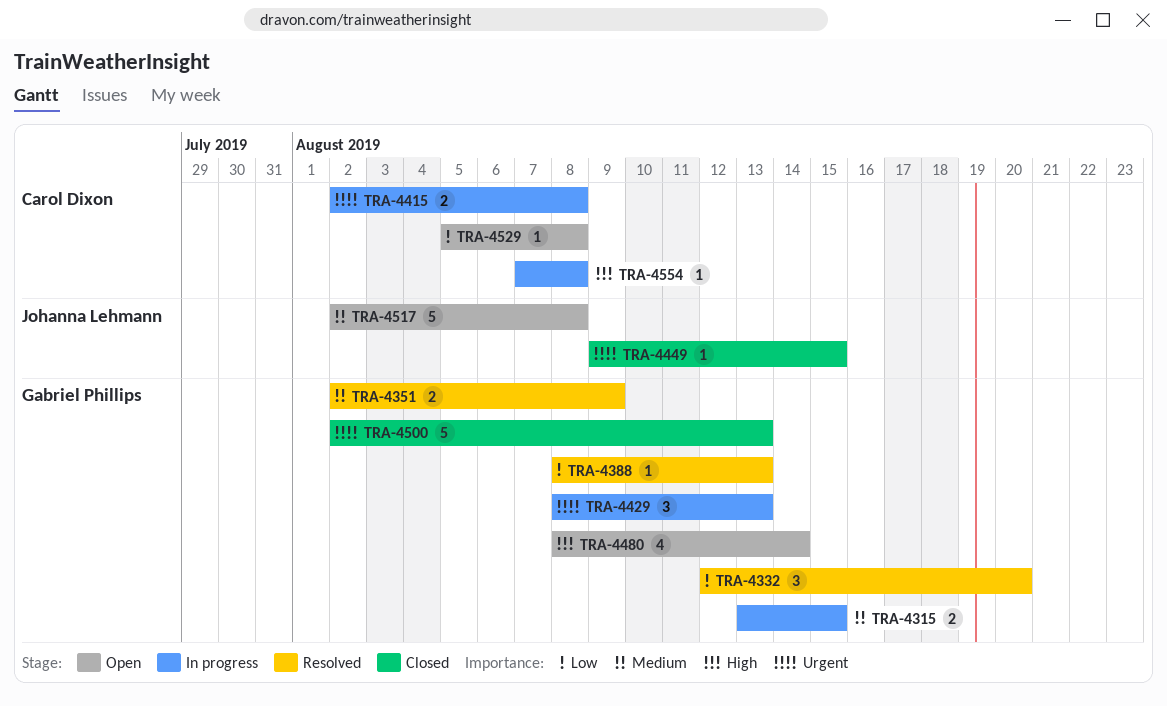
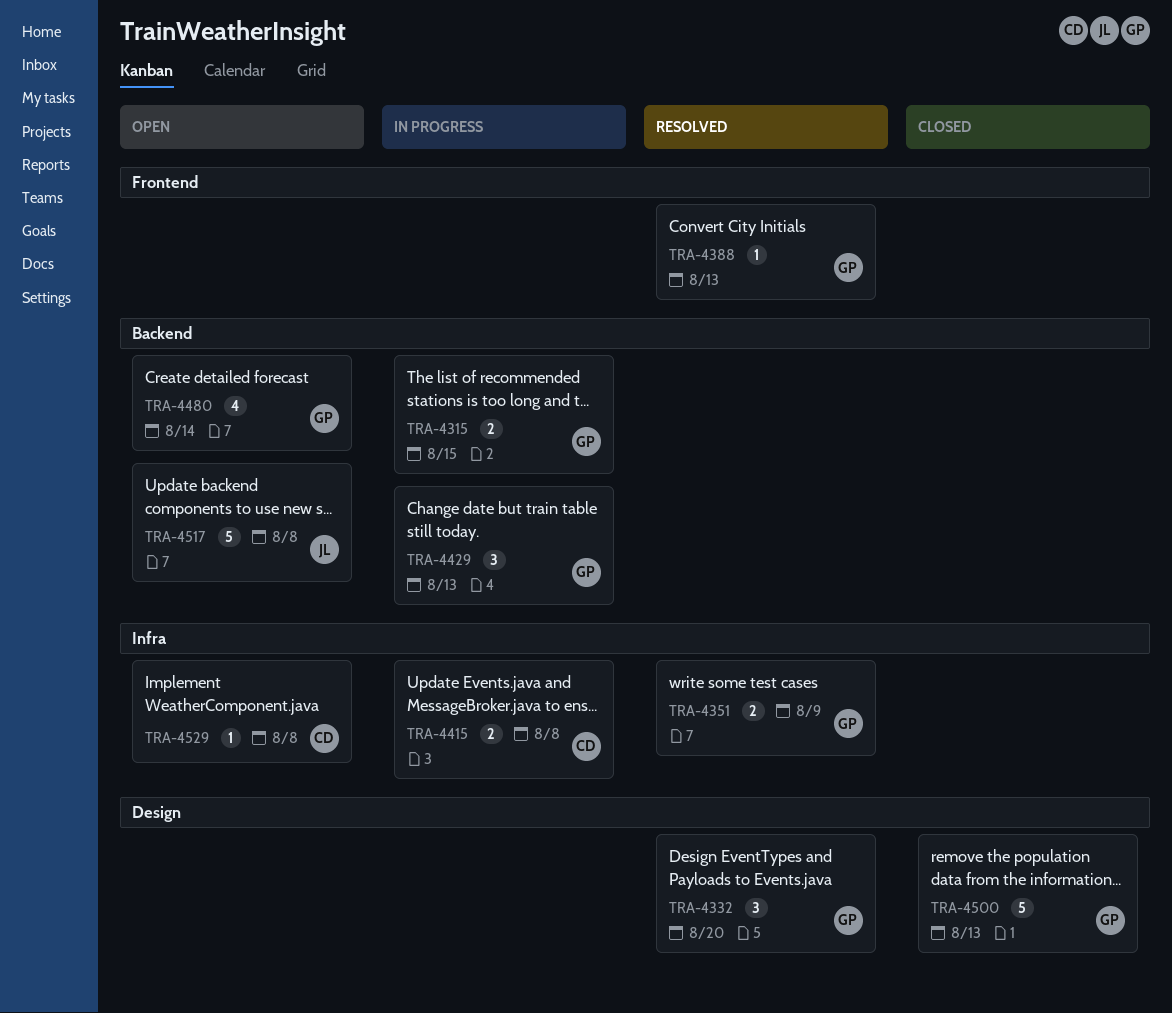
TRA-4449: present -> none
TRA-4554: present -> none

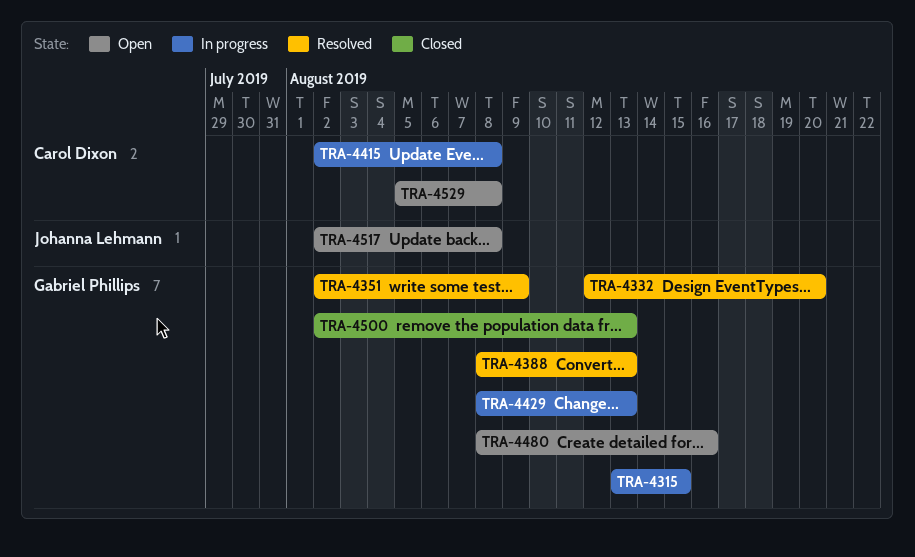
TRA-4480, due: Aug 14 -> Aug 16

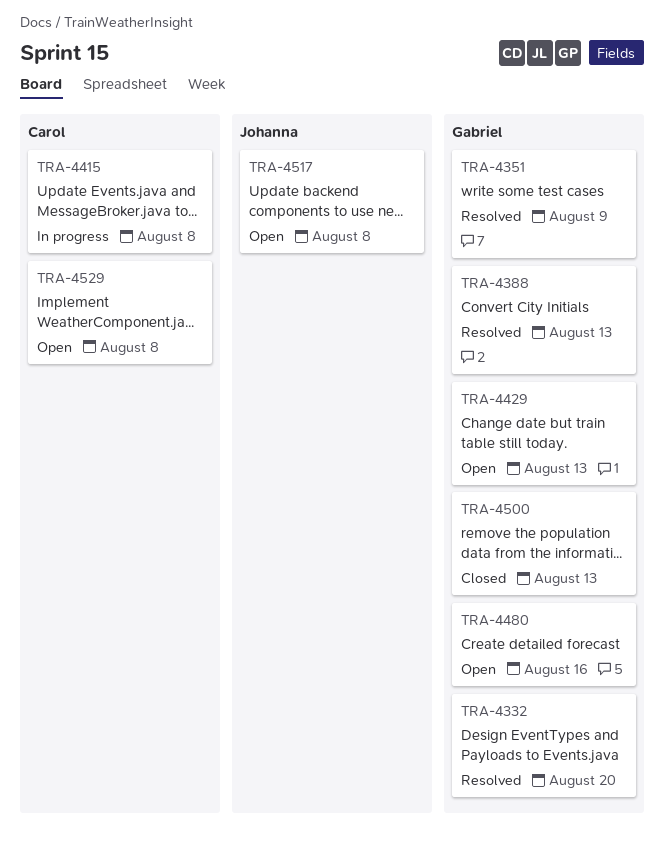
TRA-4315: present -> none
TRA-4429, status: In progress -> Open

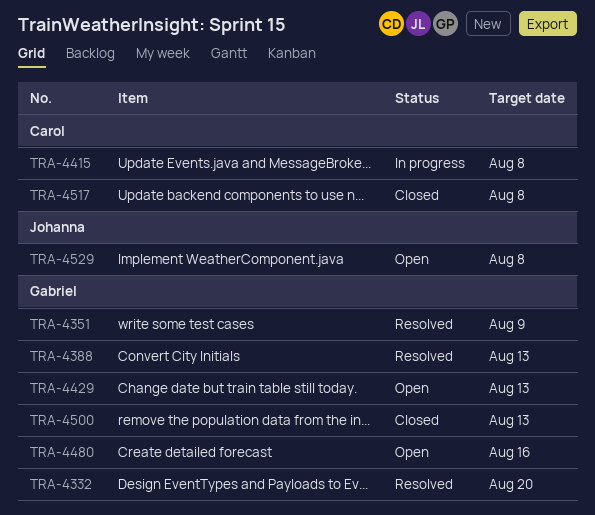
TRA-4517, status: Open -> Closed
TRA-4517, owner: Johanna -> Carol
TRA-4529, owner: Carol -> Johanna

